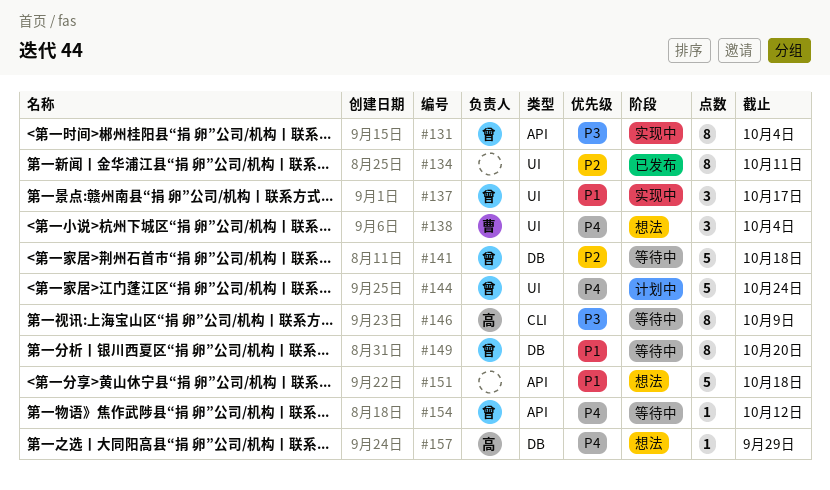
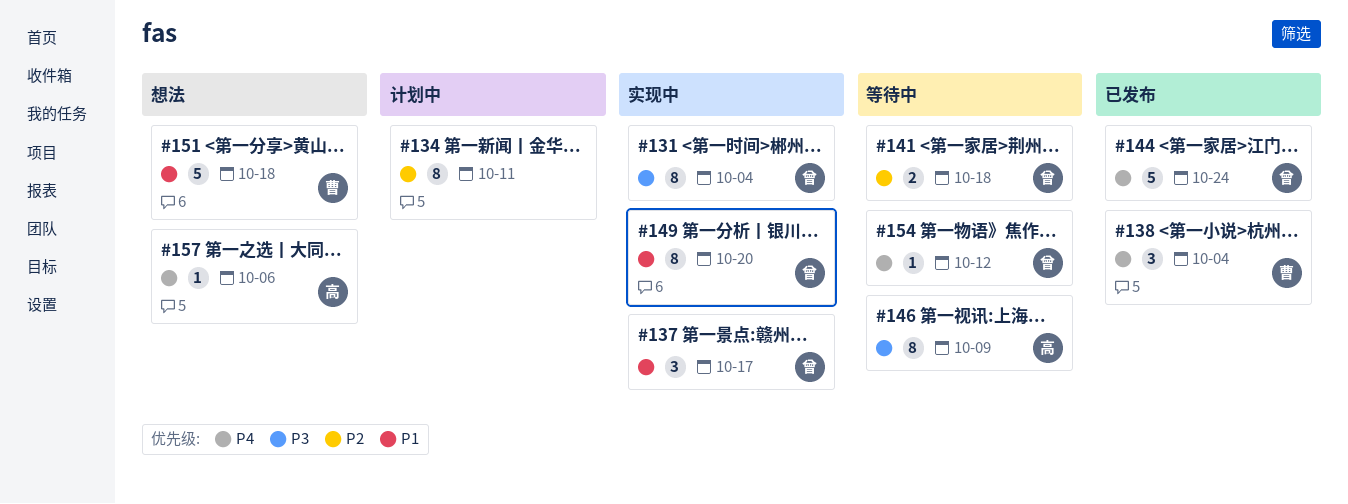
#134, status: 已发布 -> 计划中
#138, status: 想法 -> 已发布
#141, estimate: 5 -> 2
#144, status: 计划中 -> 已发布
#149, status: 等待中 -> 实现中
#151, owner: none -> 曹
#157, due: Sep 29 -> Oct 6

